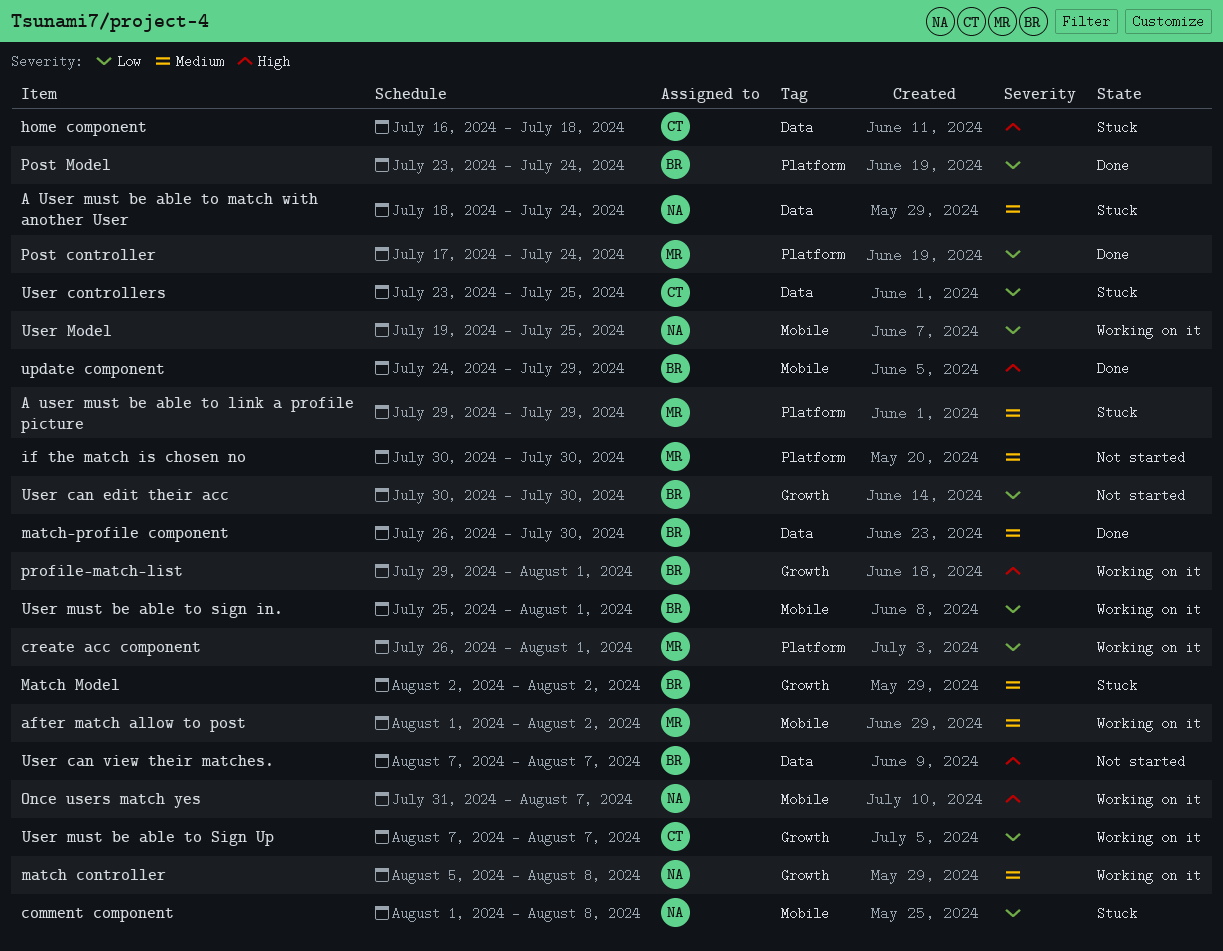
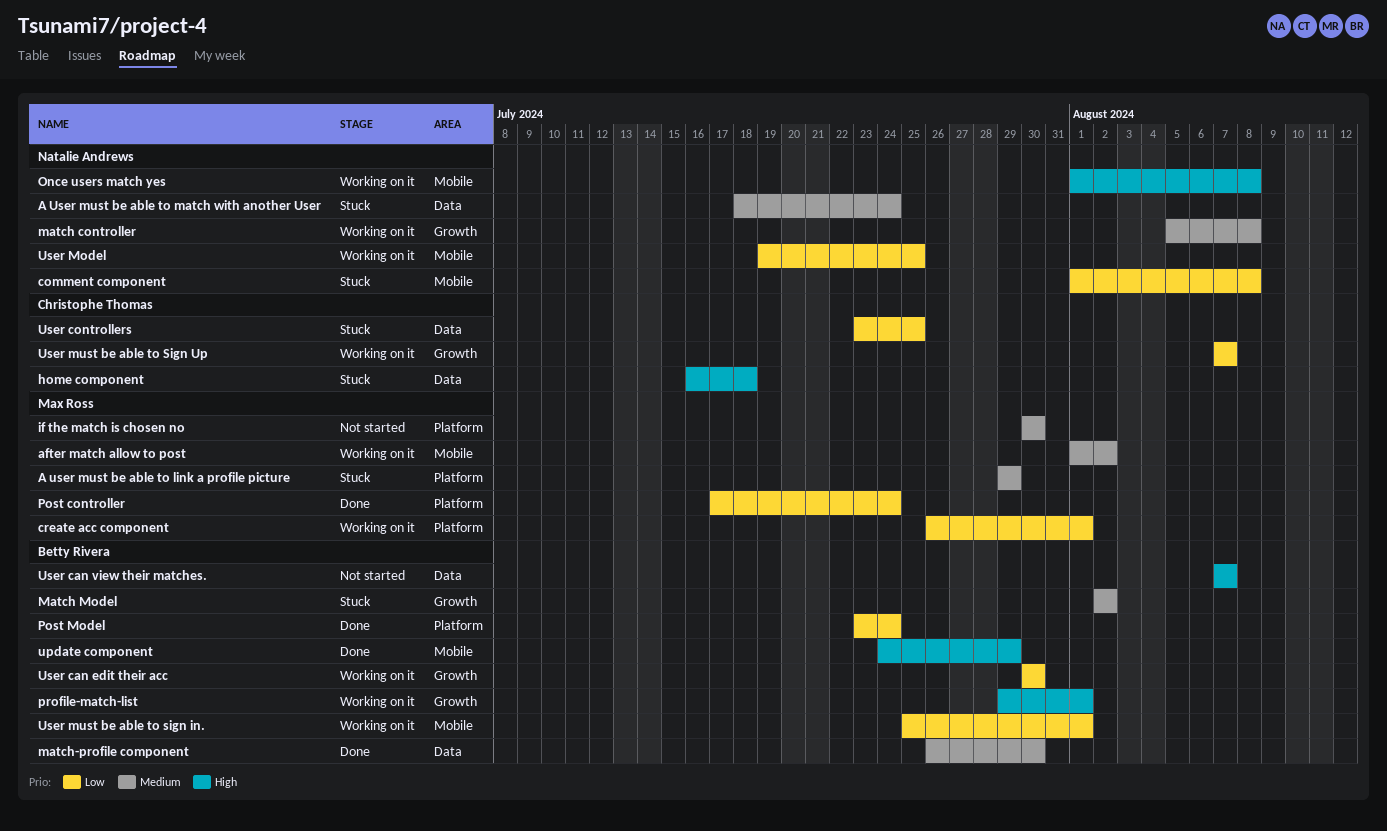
Once users match yes, start: Jul 31 -> Aug 1
Once users match yes, due: Aug 7 -> Aug 8
User can edit their acc, status: Not started -> Working on it

